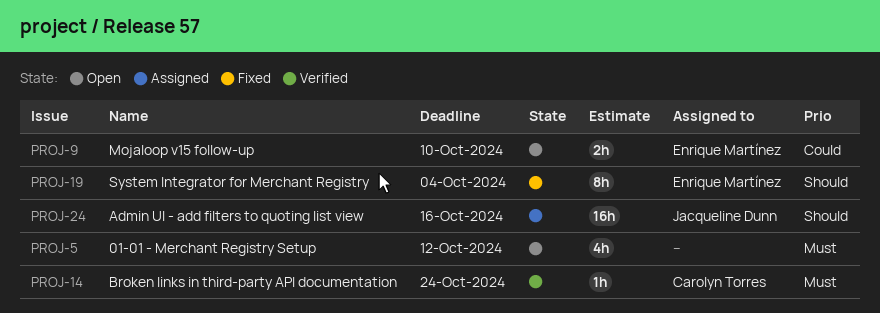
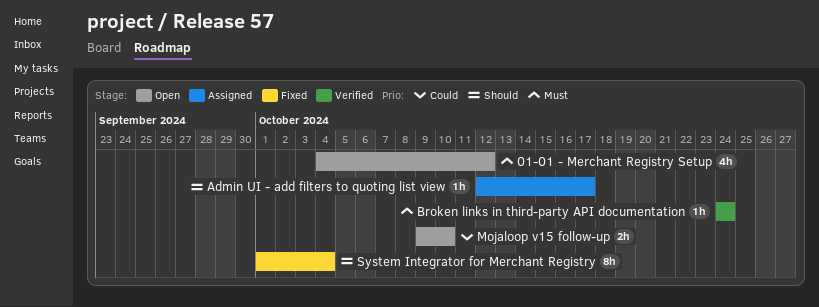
Admin UI - add filters to quoting list view, estimate: 16h -> 1h
Admin UI - add filters to quoting list view, due: Oct 16 -> Oct 17

